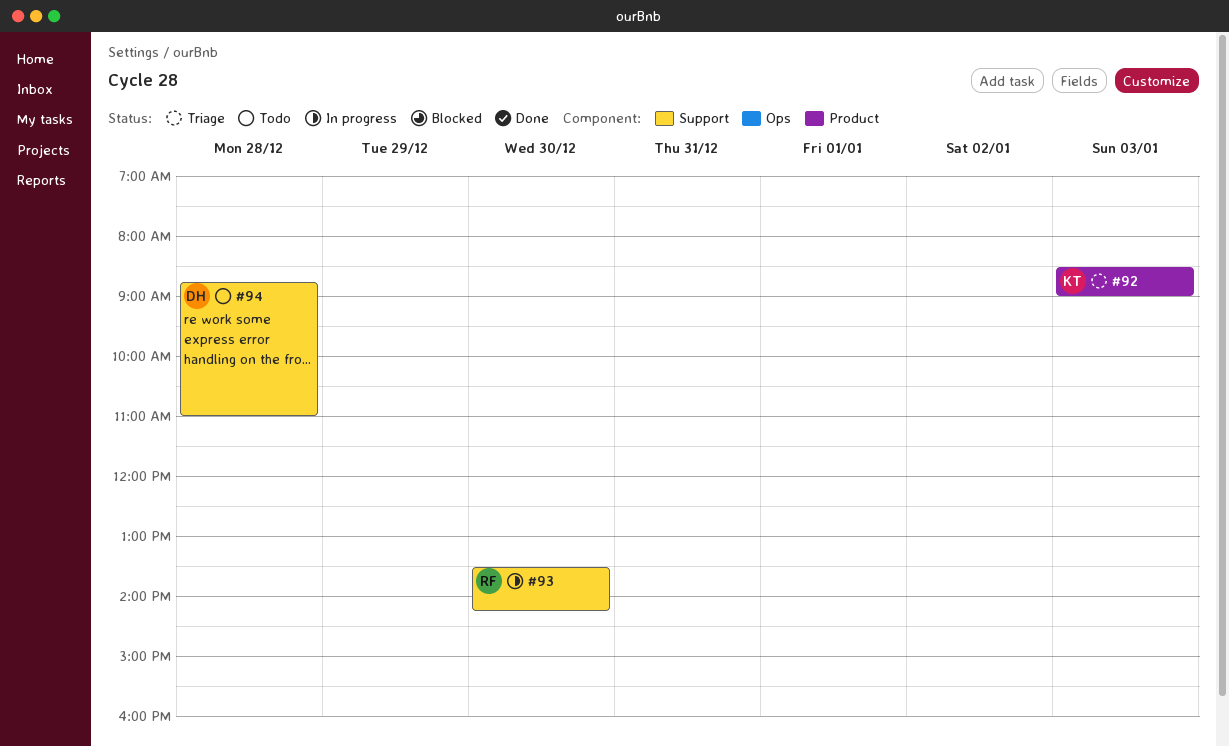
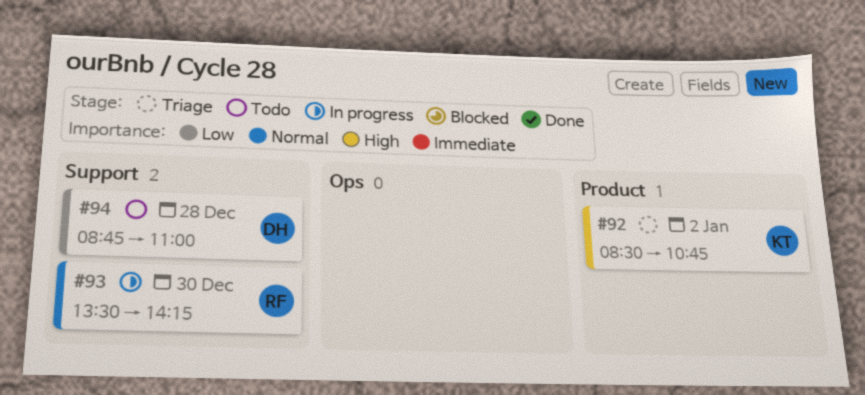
#92, day: Jan 3 -> Jan 2
#92, ends: 09:00 -> 10:45

